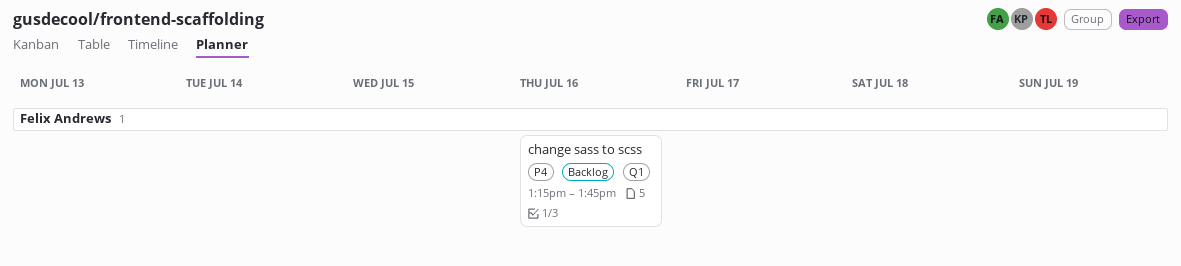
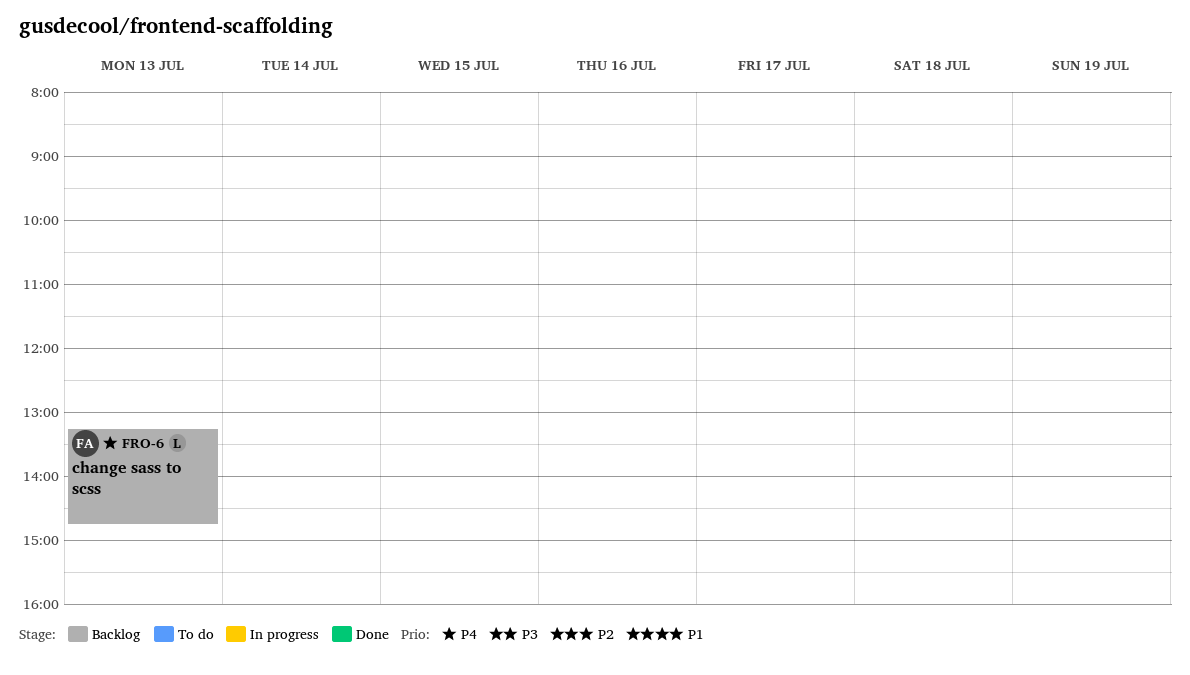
change sass to scss, day: Jul 16 -> Jul 13
change sass to scss, ends: 13:45 -> 14:45

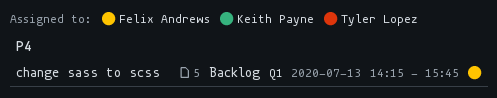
change sass to scss, begins: 13:15 -> 14:15
change sass to scss, ends: 14:45 -> 15:45

